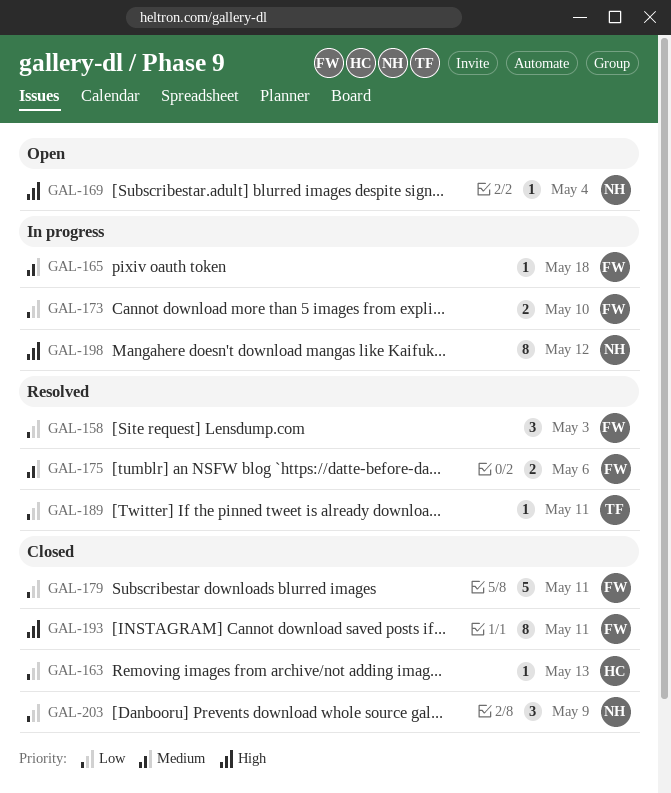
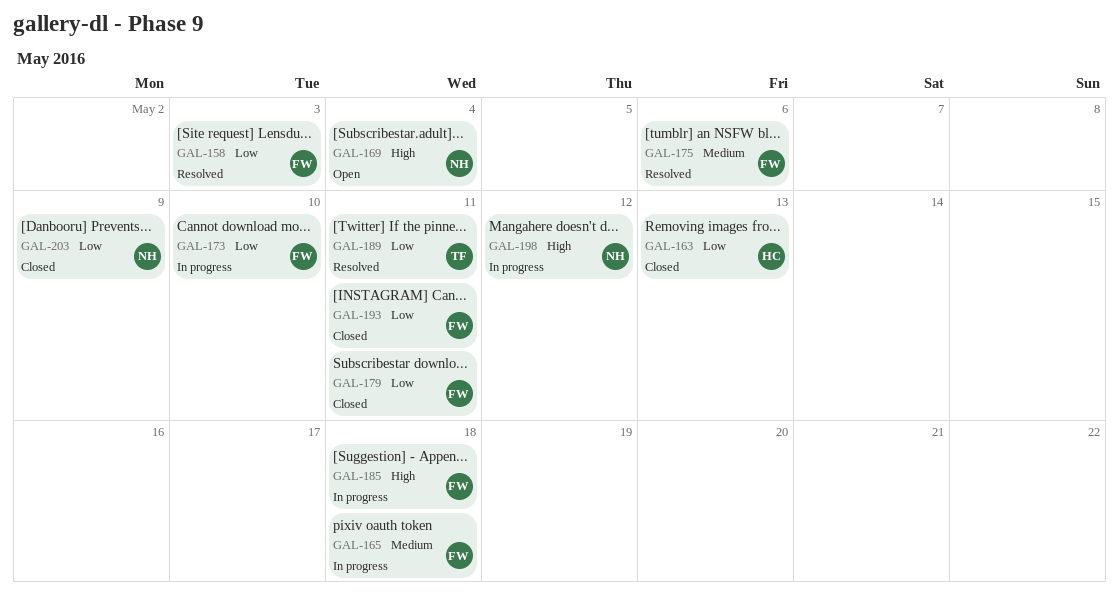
GAL-185: none -> present
GAL-193, priority: High -> Low

